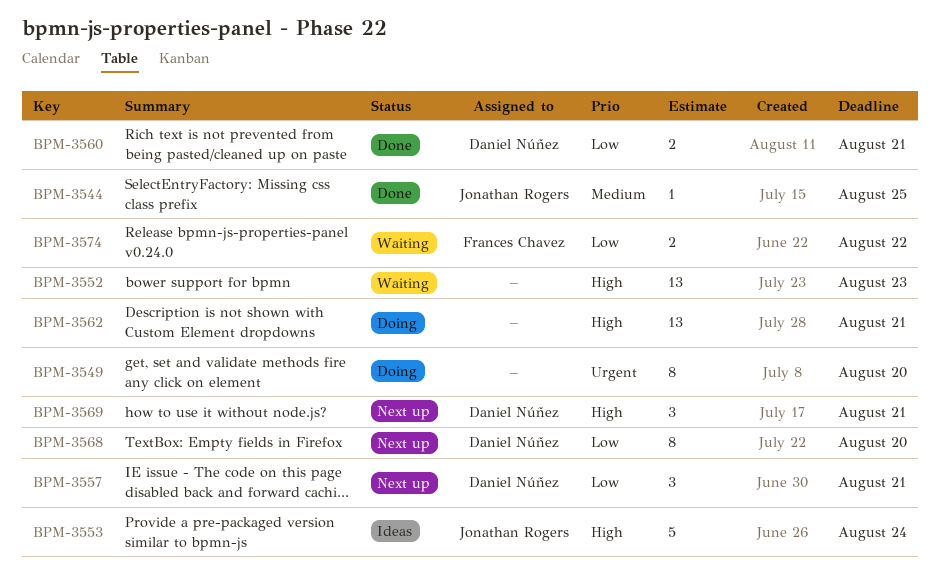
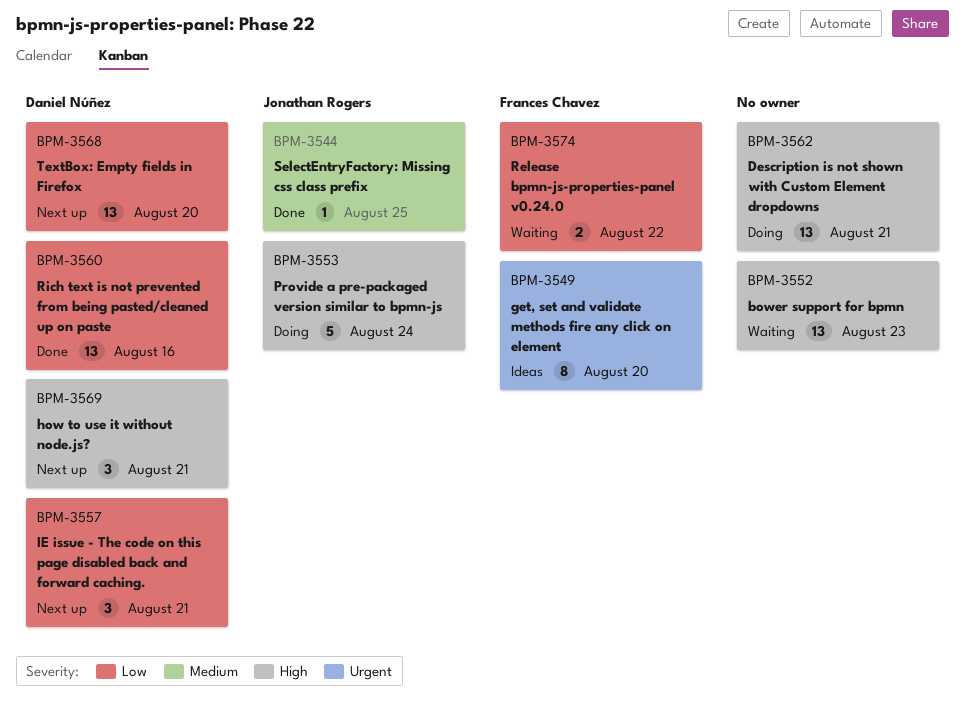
BPM-3549, status: Doing -> Ideas
BPM-3549, owner: none -> Frances Chavez
BPM-3553, status: Ideas -> Doing
BPM-3560, estimate: 2 -> 13
BPM-3560, due: Aug 21 -> Aug 16
BPM-3568, estimate: 8 -> 13

